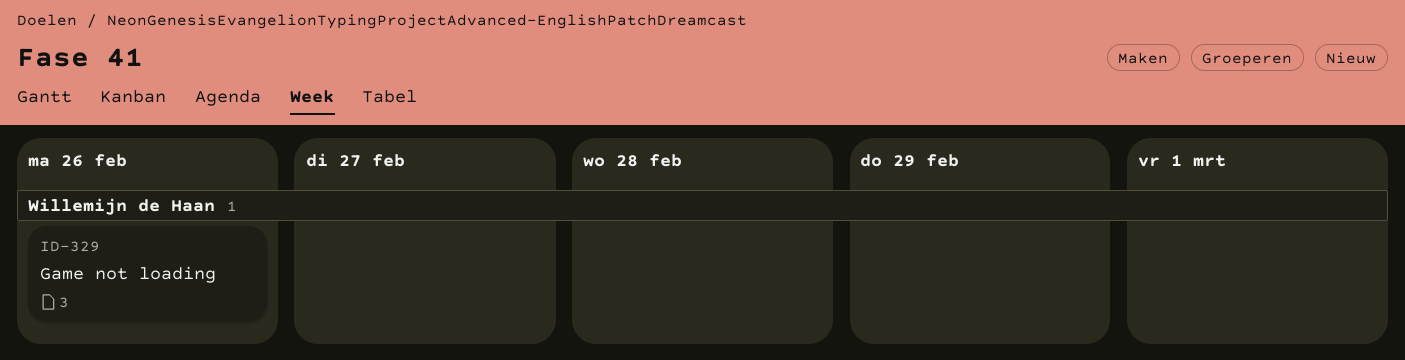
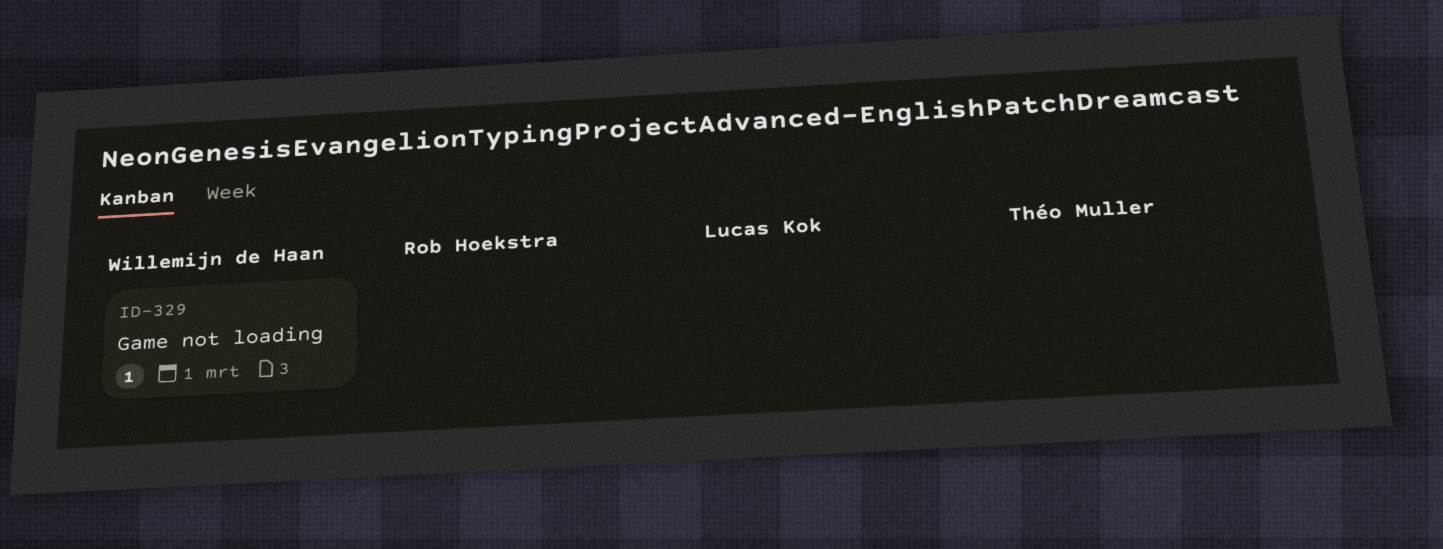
ID-329, due: Feb 26 -> Mar 1

